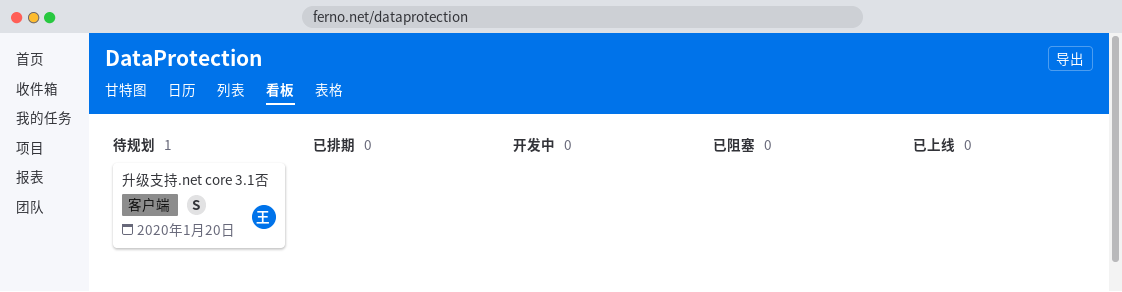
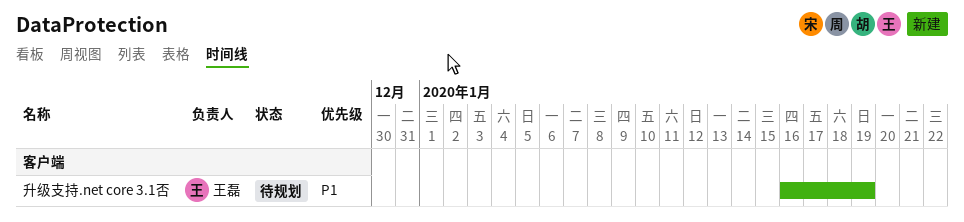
升级支持.net core 3.1否, due: Jan 20 -> Jan 19

